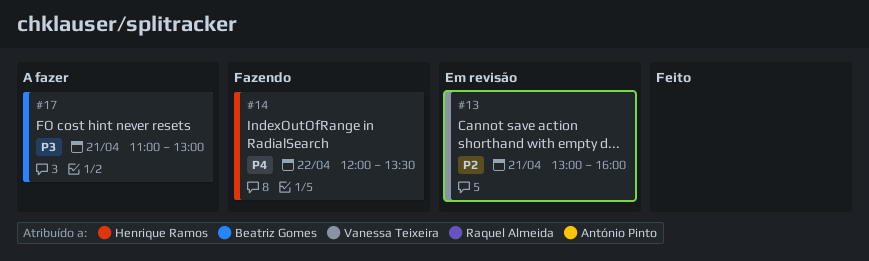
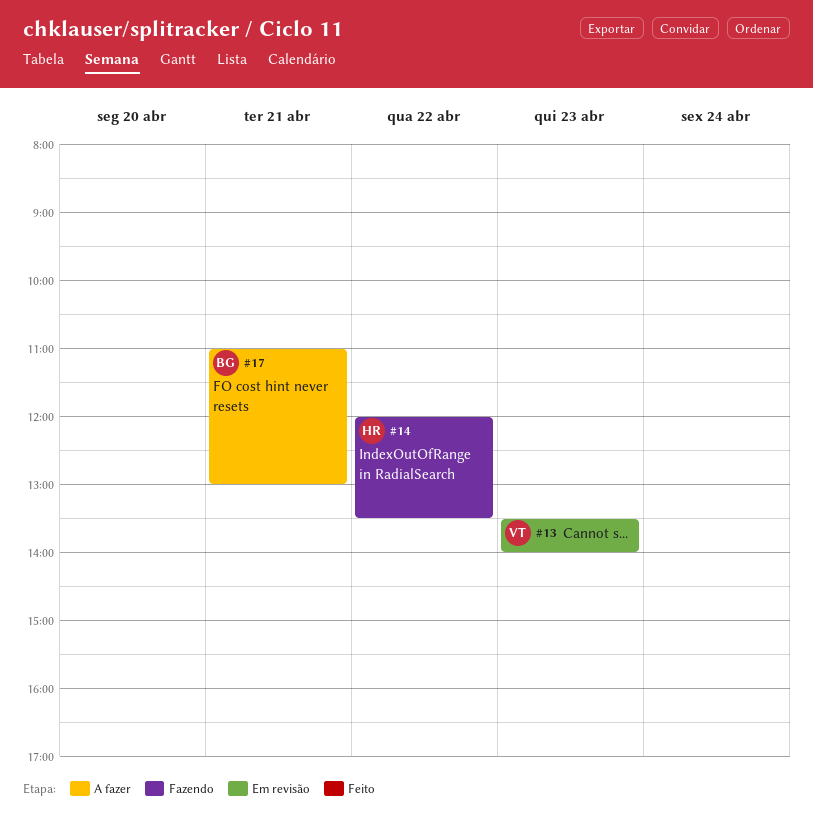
#13, day: Apr 21 -> Apr 23
#13, begins: 13:00 -> 13:30
#13, ends: 16:00 -> 14:00

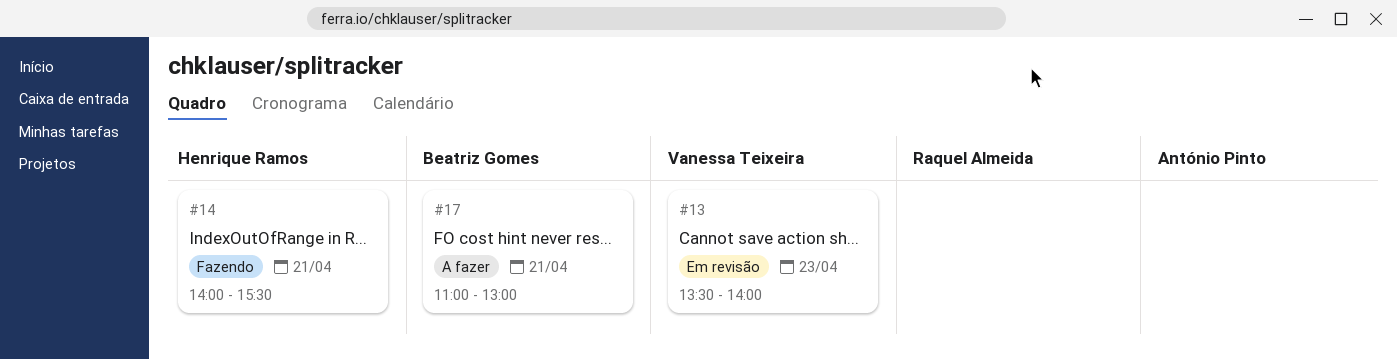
#14, day: Apr 22 -> Apr 21
#14, begins: 12:00 -> 14:00
#14, ends: 13:30 -> 15:30

